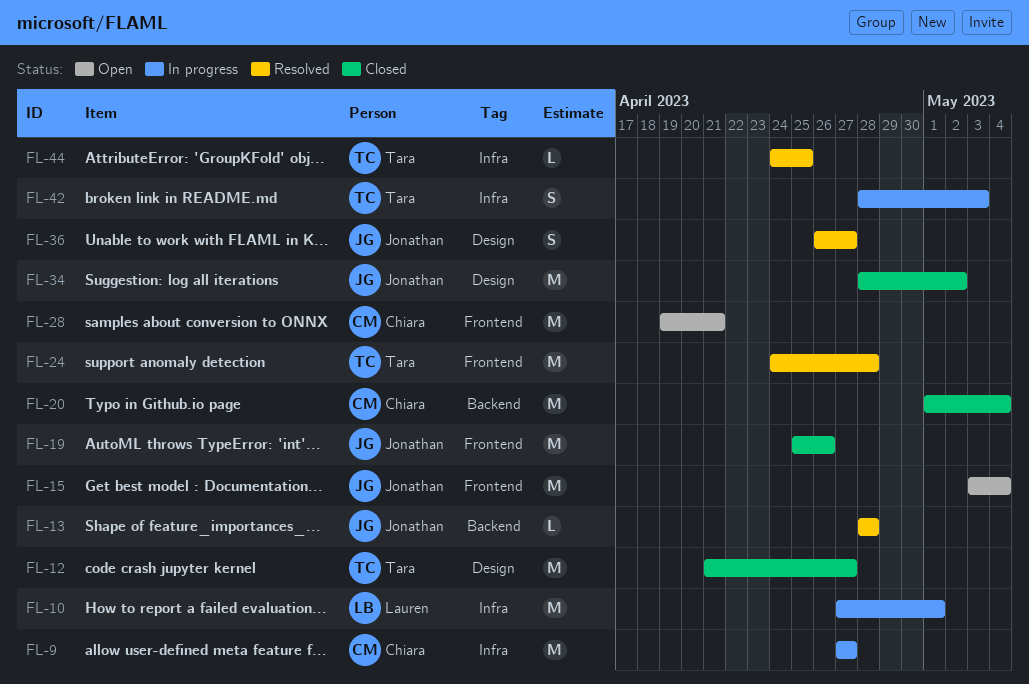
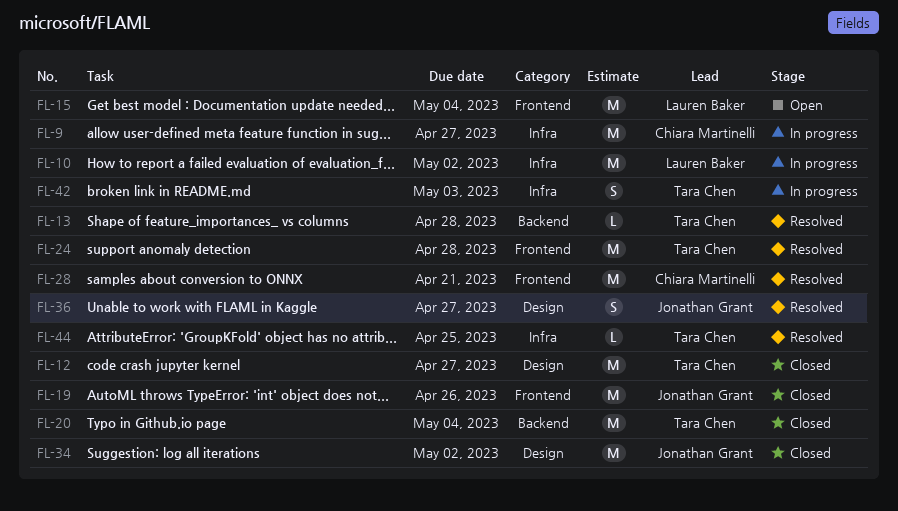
FL-10, due: May 1 -> May 2
FL-13, owner: Jonathan Grant -> Tara Chen
FL-15, owner: Jonathan Grant -> Lauren Baker
FL-20, owner: Chiara Martinelli -> Tara Chen
FL-28, status: Open -> Resolved

